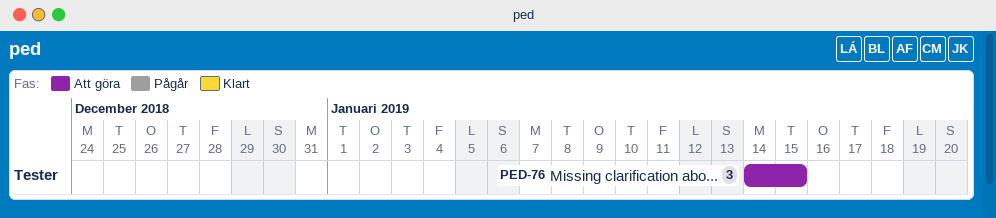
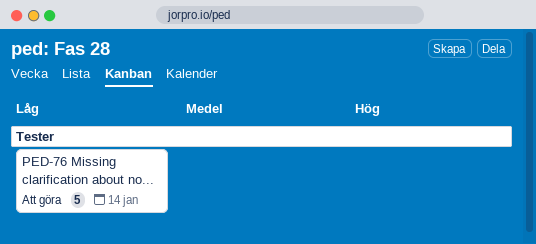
PED-76, estimate: 3 -> 5
PED-76, due: Jan 15 -> Jan 14

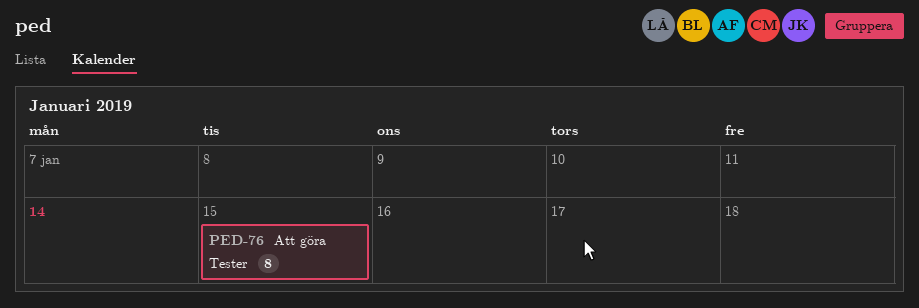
PED-76, estimate: 5 -> 8
PED-76, due: Jan 14 -> Jan 15

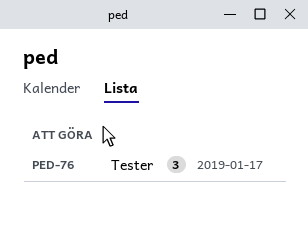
PED-76, estimate: 8 -> 3
PED-76, due: Jan 15 -> Jan 17

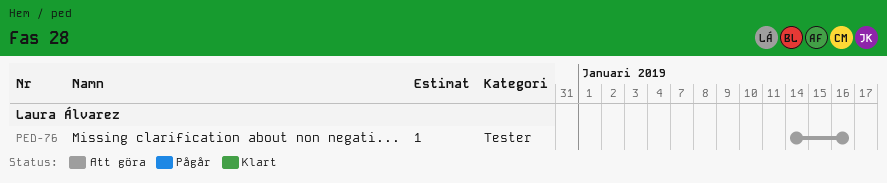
PED-76, estimate: 3 -> 1
PED-76, due: Jan 17 -> Jan 16

